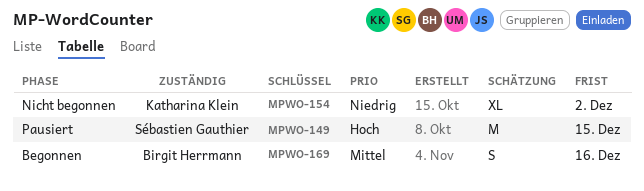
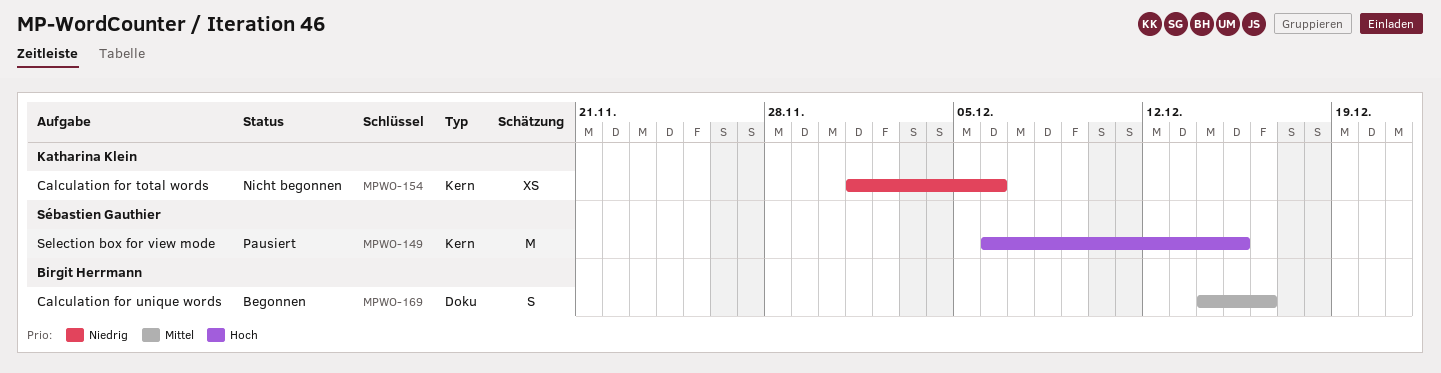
MPWO-154, estimate: XL -> XS
MPWO-154, due: Dec 2 -> Dec 6

